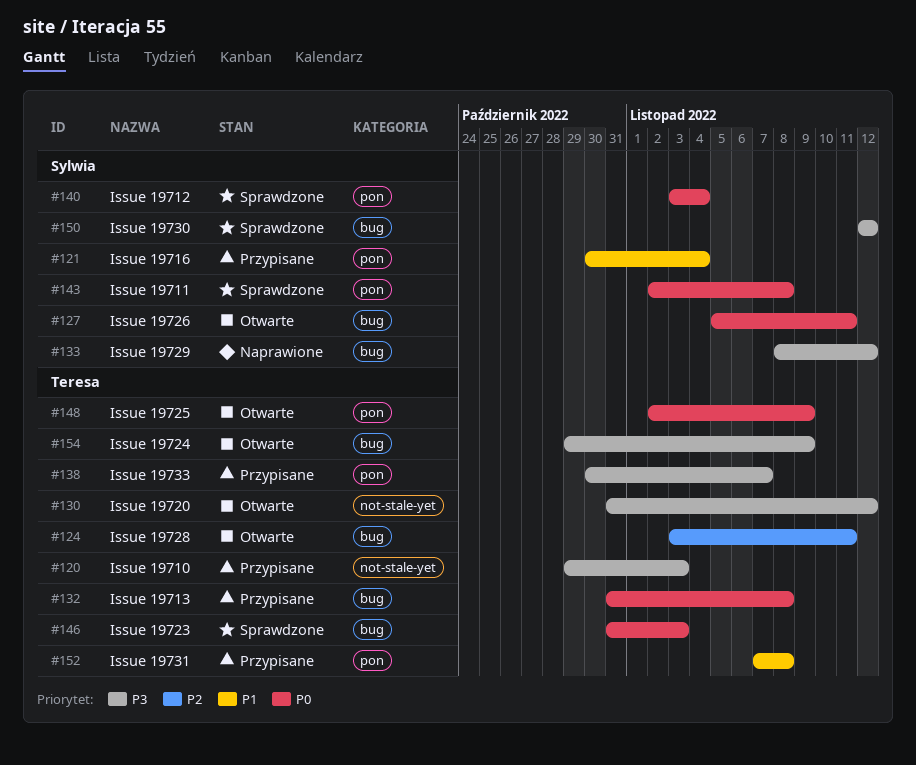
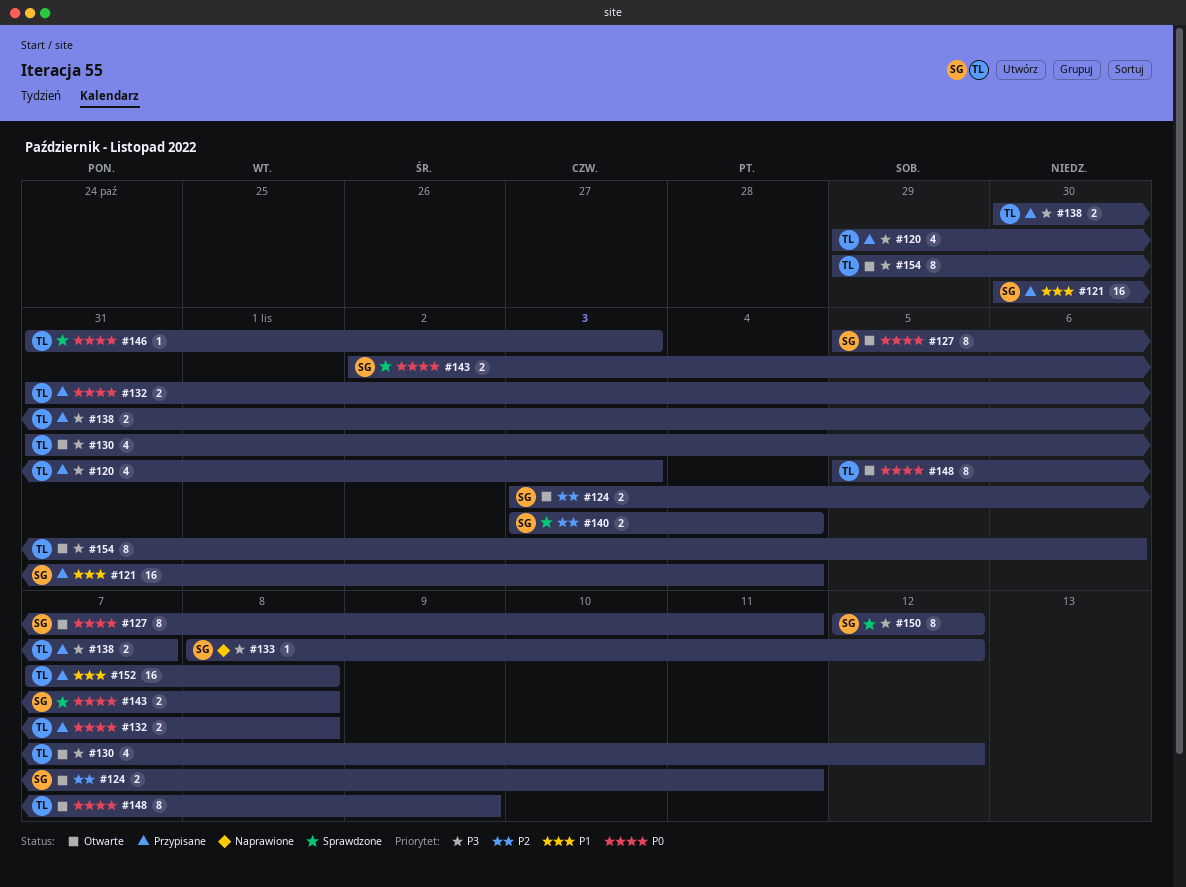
#124, owner: Teresa -> Sylwia
#140, priority: P0 -> P2
#148, start: Nov 2 -> Nov 5
#154, due: Nov 9 -> Nov 6

